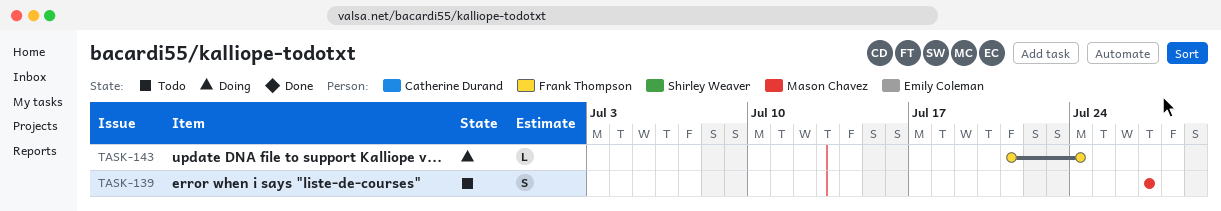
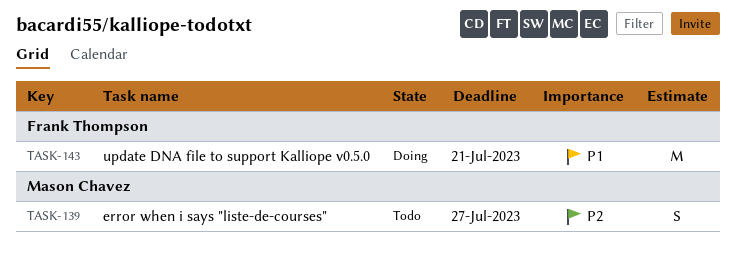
TASK-143, estimate: L -> M
TASK-143, due: Jul 24 -> Jul 21

